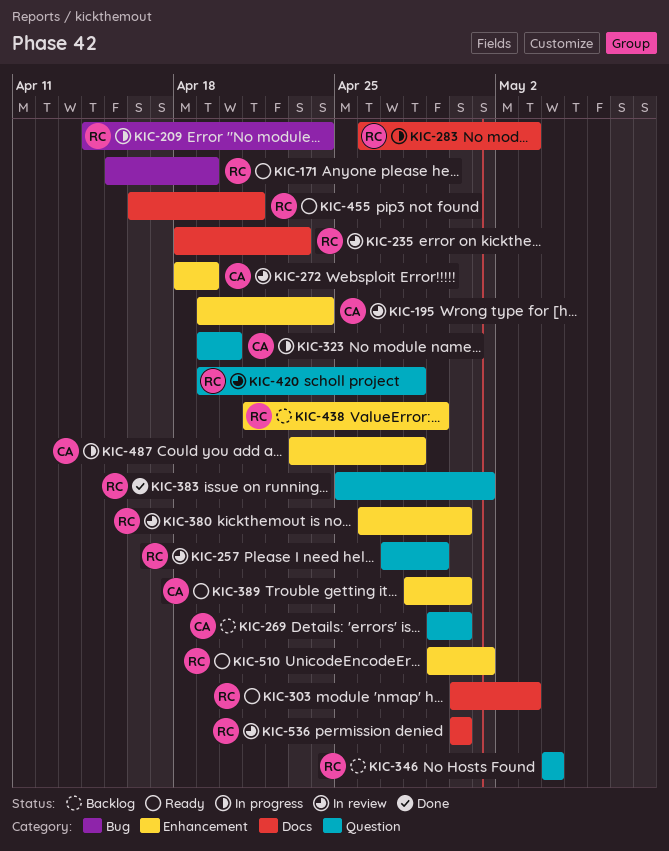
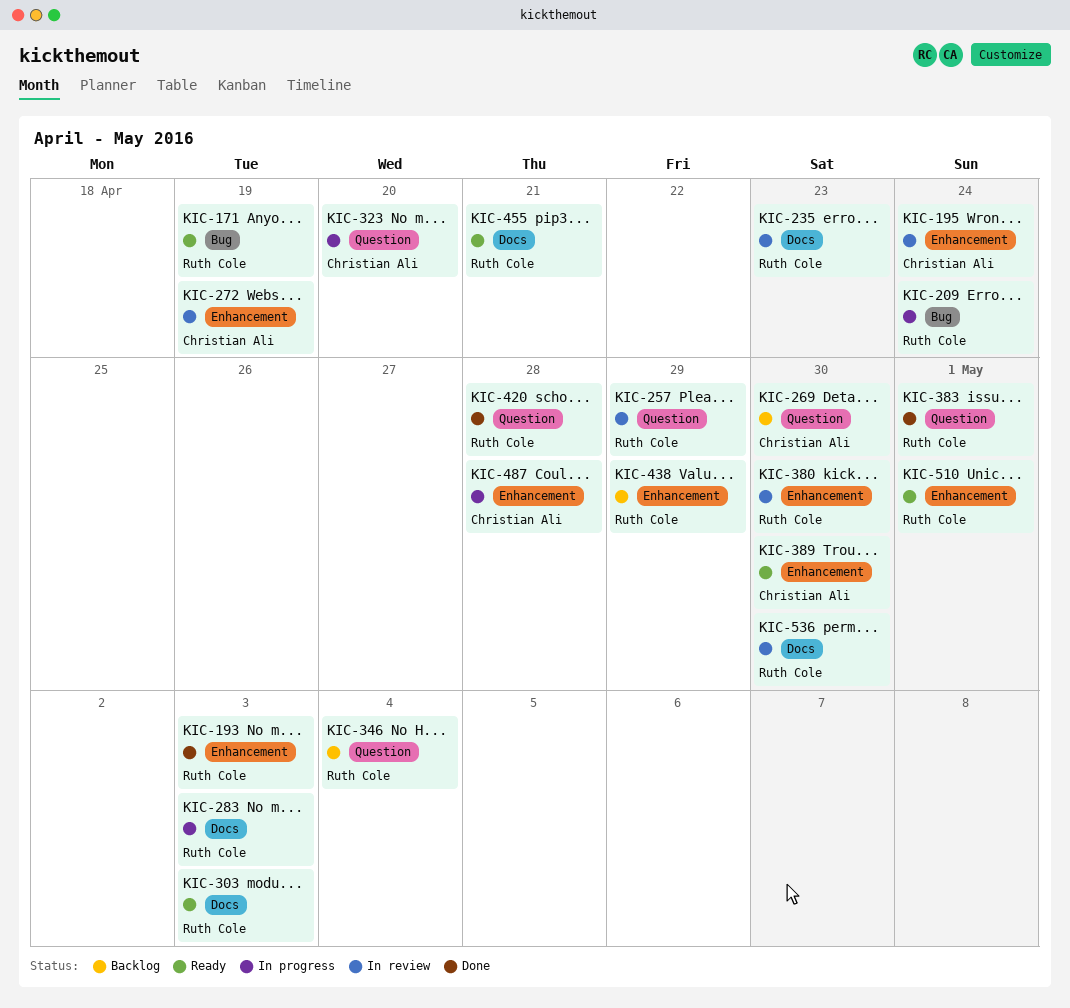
KIC-193: none -> present
KIC-420, status: In review -> Done

